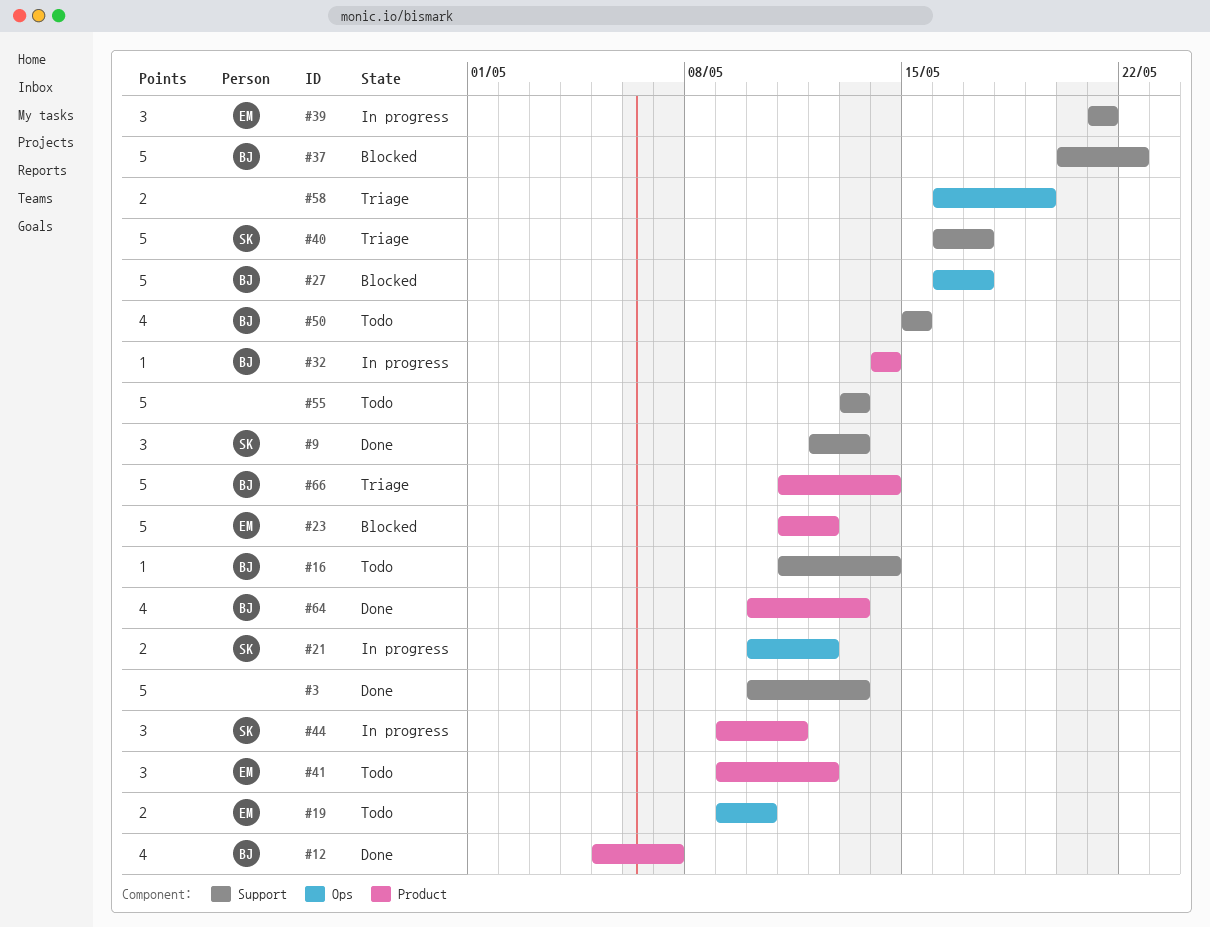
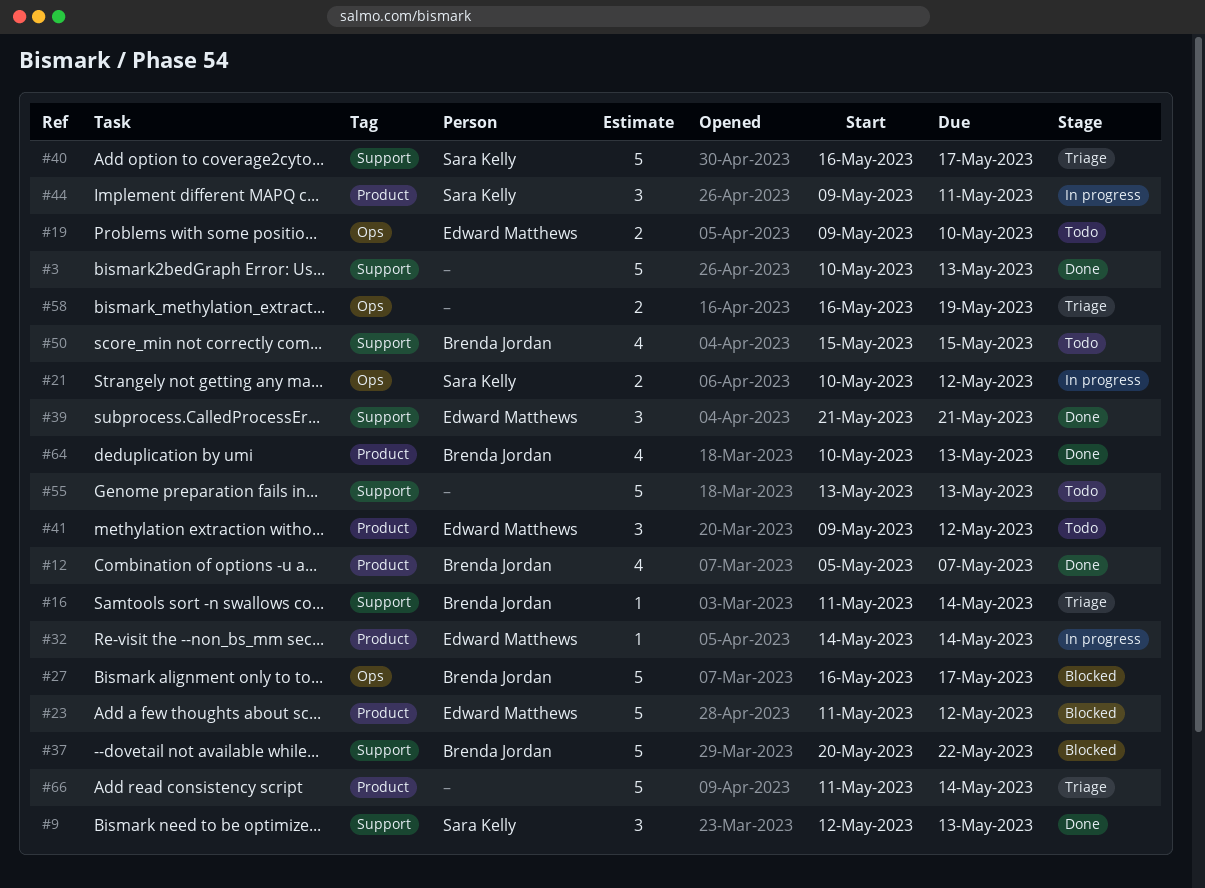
#16, status: Todo -> Triage
#32, owner: Brenda Jordan -> Edward Matthews
#39, status: In progress -> Done
#66, owner: Brenda Jordan -> none

